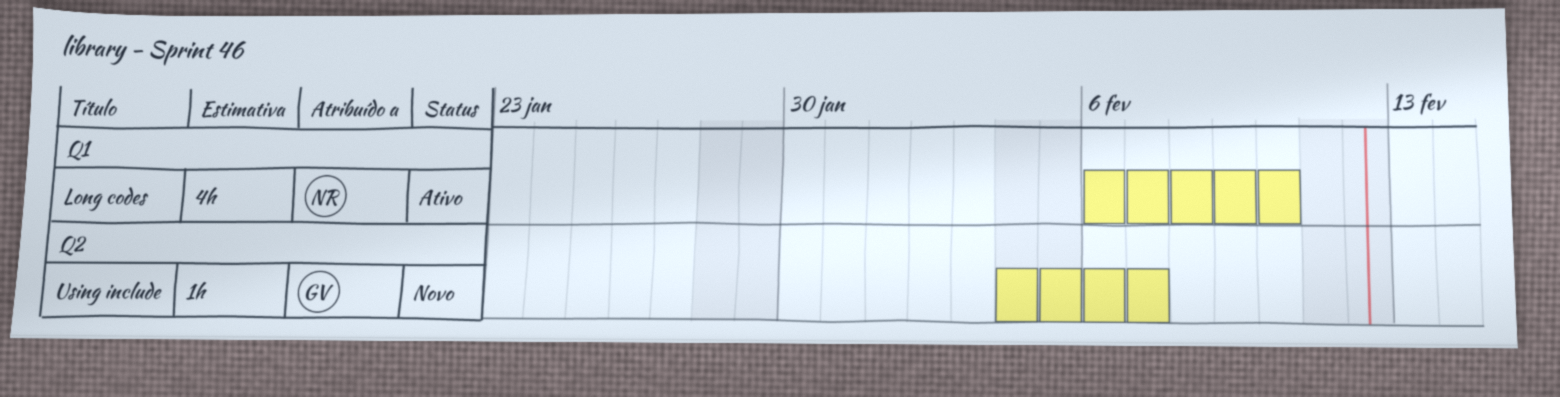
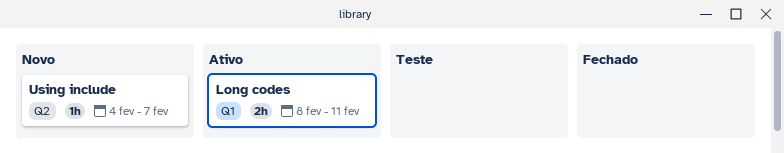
Long codes, estimate: 4h -> 2h
Long codes, start: Feb 6 -> Feb 8
Long codes, due: Feb 10 -> Feb 11

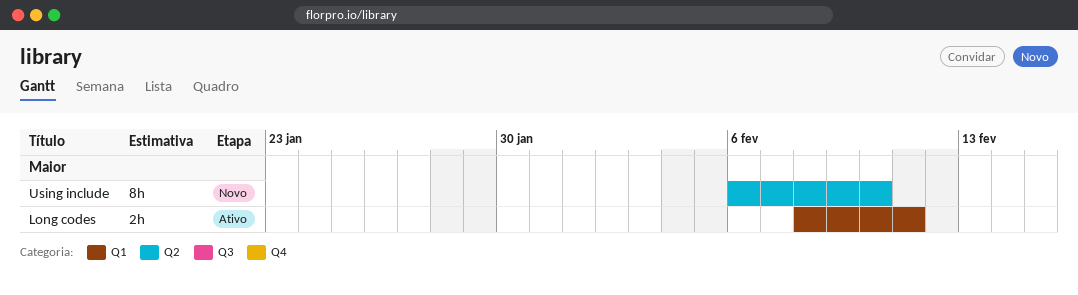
Using include, estimate: 1h -> 8h
Using include, start: Feb 4 -> Feb 6
Using include, due: Feb 7 -> Feb 10

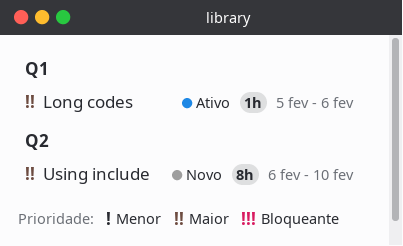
Long codes, estimate: 2h -> 1h
Long codes, start: Feb 8 -> Feb 5
Long codes, due: Feb 11 -> Feb 6

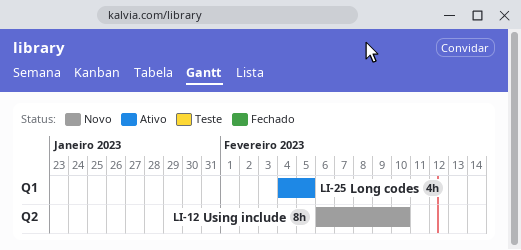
Long codes, estimate: 1h -> 4h
Long codes, start: Feb 5 -> Feb 4
Long codes, due: Feb 6 -> Feb 5

